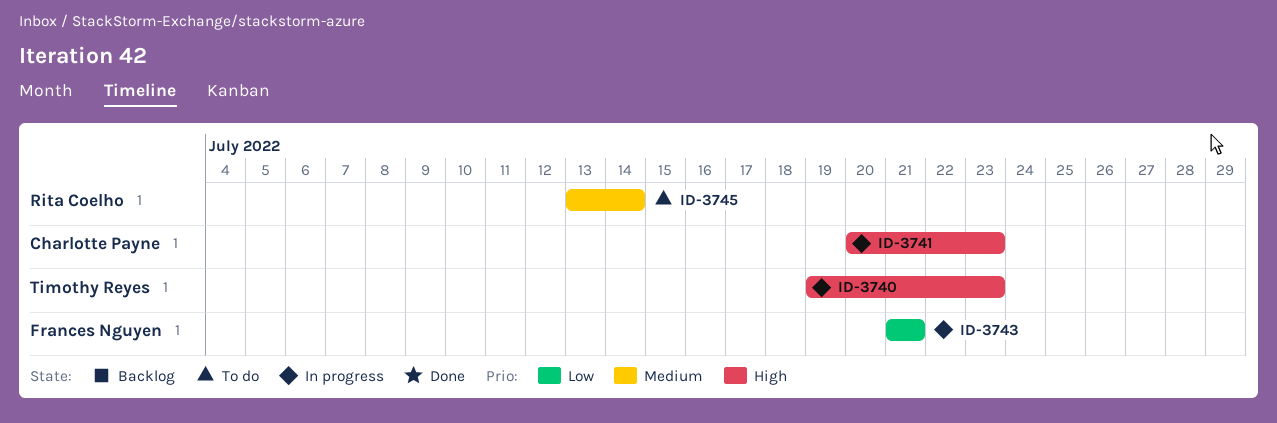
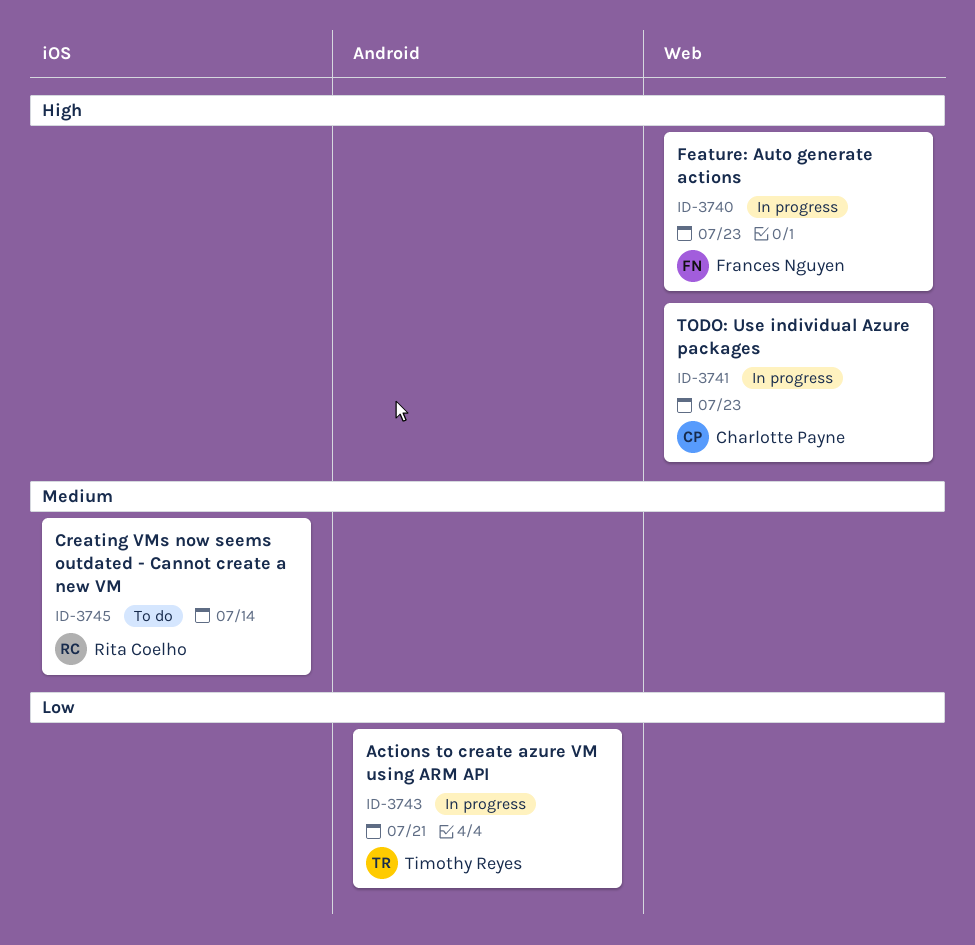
ID-3740, owner: Timothy Reyes -> Frances Nguyen
ID-3743, owner: Frances Nguyen -> Timothy Reyes

